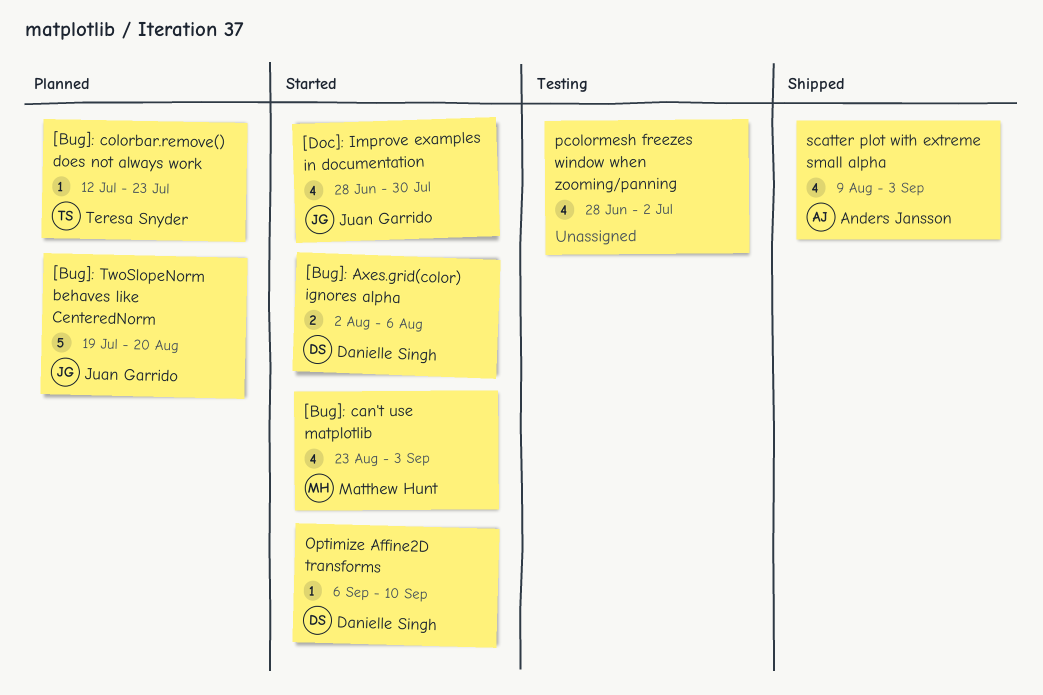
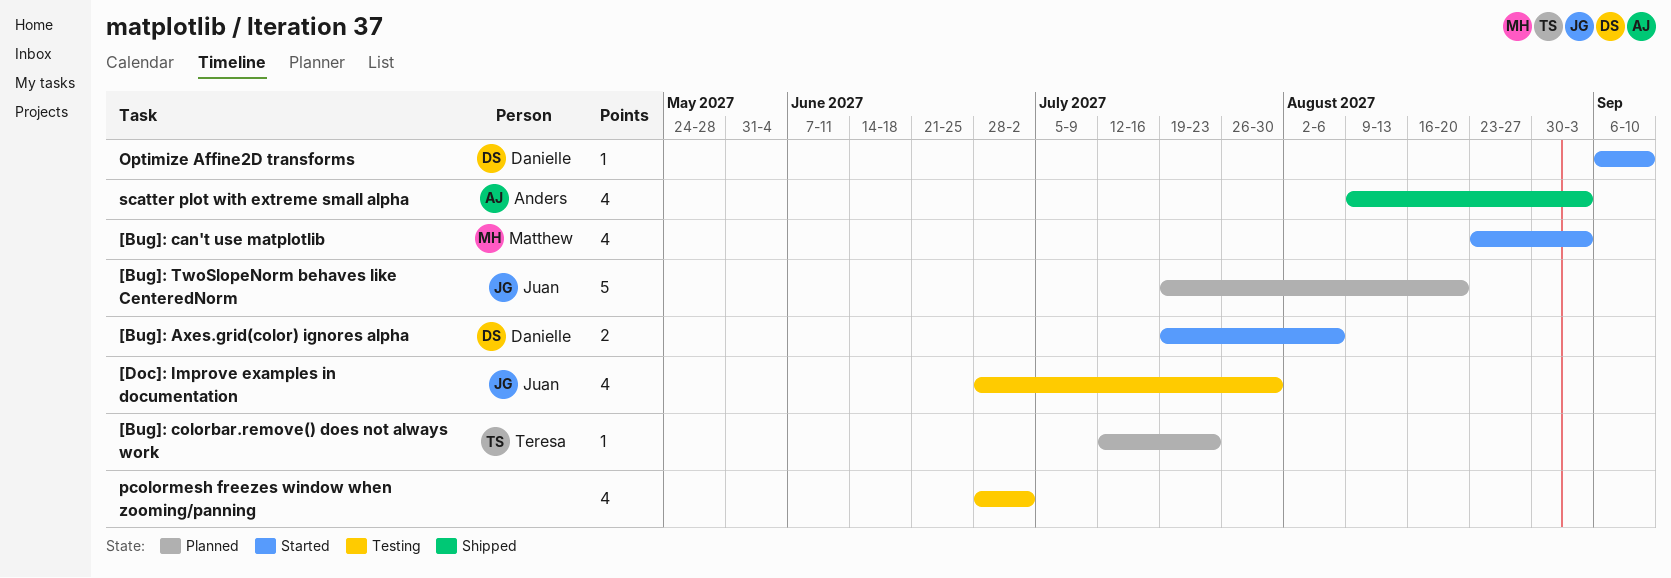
[Bug]: Axes.grid(color) ignores alpha, start: Aug 2 -> Jul 19
[Doc]: Improve examples in documentation, status: Started -> Testing

